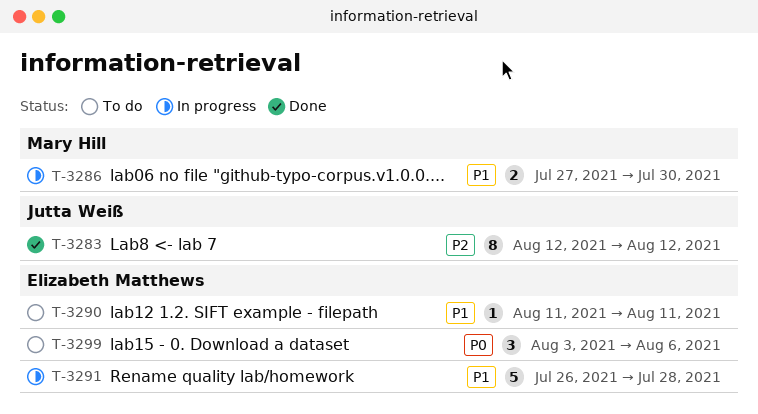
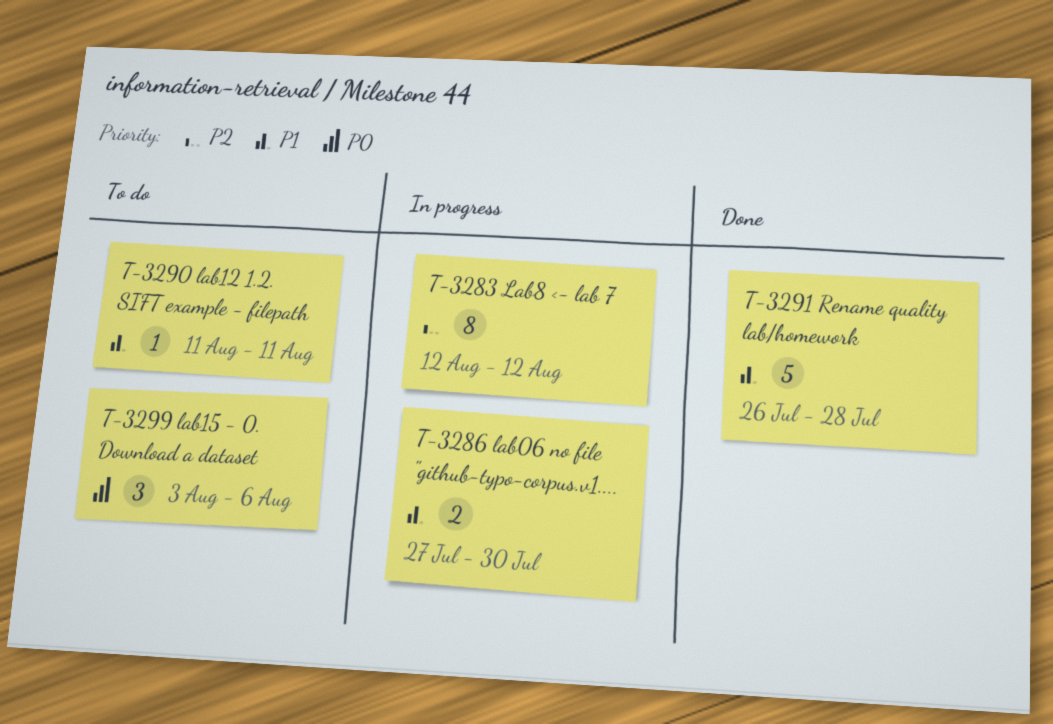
T-3283, status: Done -> In progress
T-3291, status: In progress -> Done

